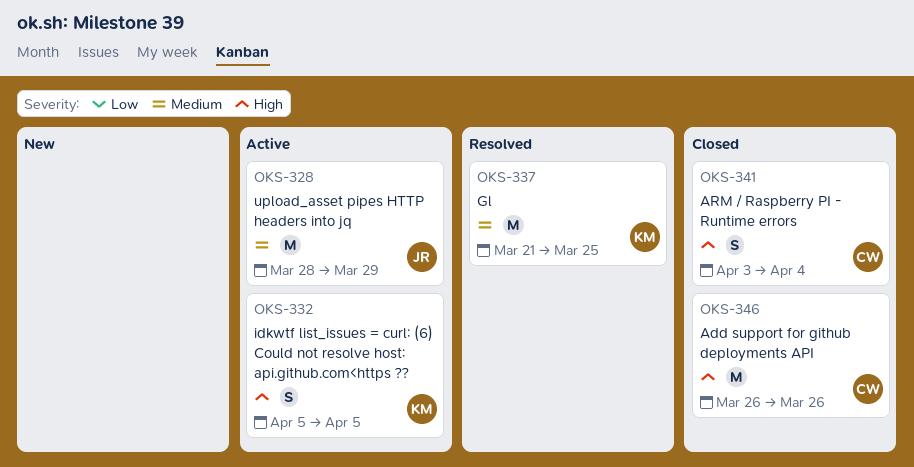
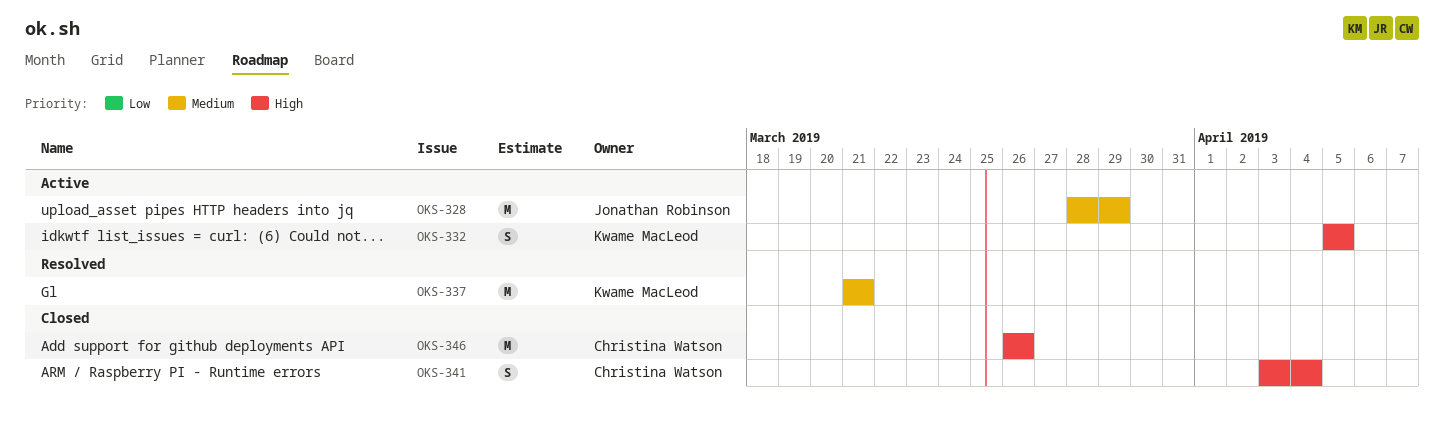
OKS-337, due: Mar 25 -> Mar 21

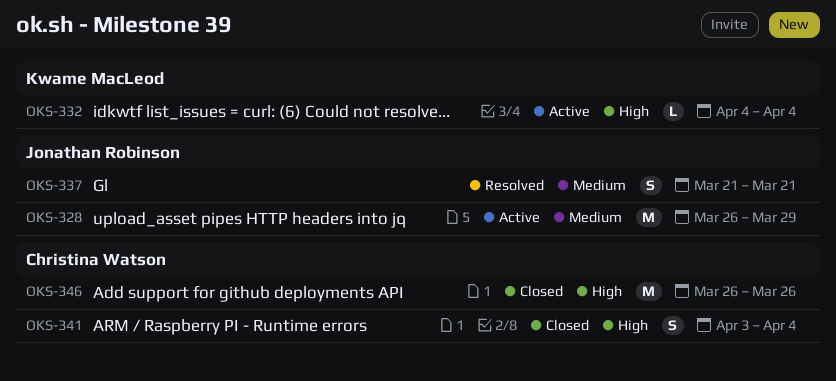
OKS-328, start: Mar 28 -> Mar 26
OKS-332, estimate: S -> L
OKS-332, start: Apr 5 -> Apr 4
OKS-332, due: Apr 5 -> Apr 4
OKS-337, owner: Kwame MacLeod -> Jonathan Robinson
OKS-337, estimate: M -> S

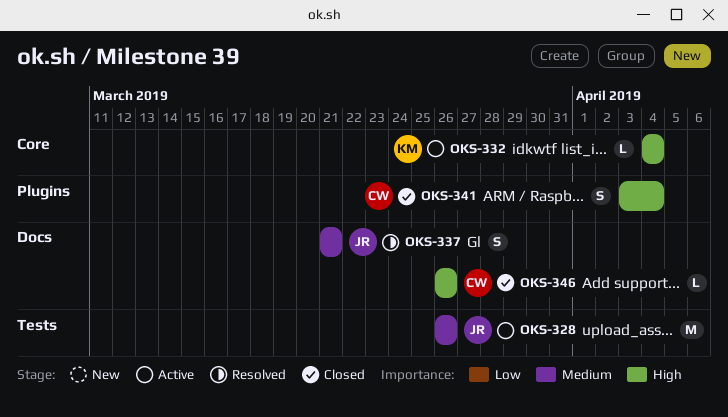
OKS-328, due: Mar 29 -> Mar 26
OKS-346, estimate: M -> L

